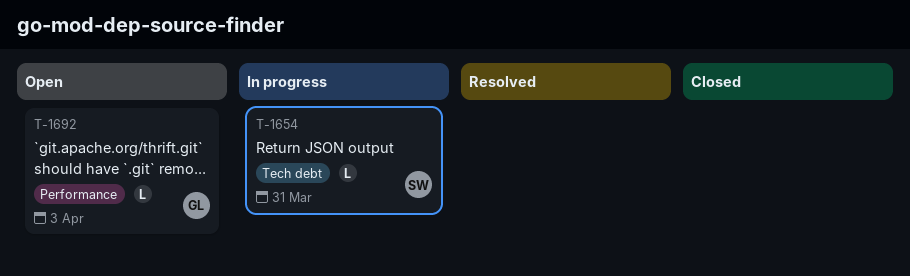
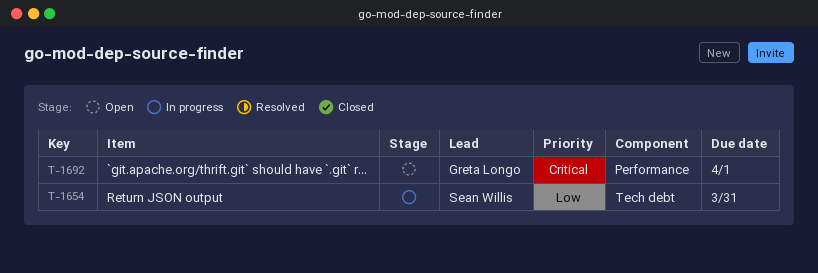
T-1692, due: Apr 3 -> Apr 1

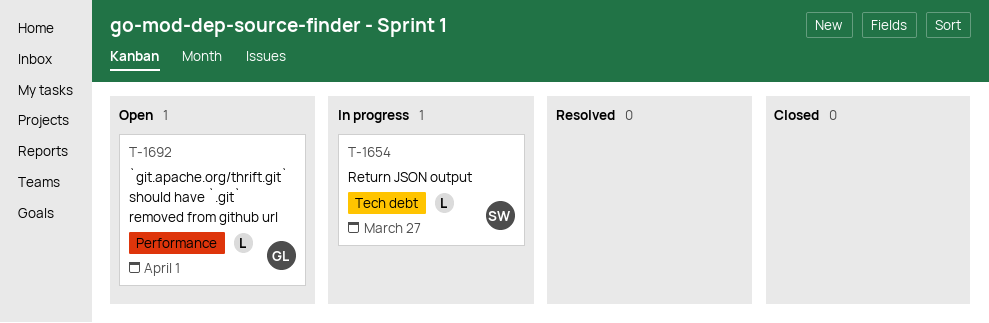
T-1654, due: Mar 31 -> Mar 27

